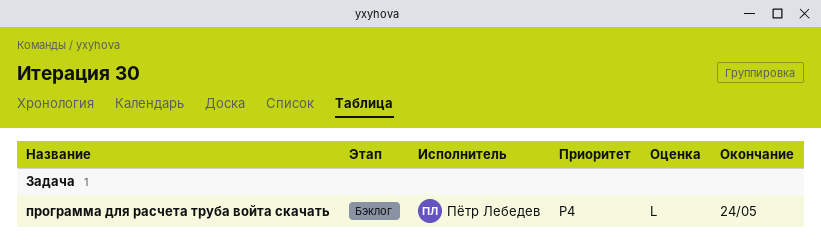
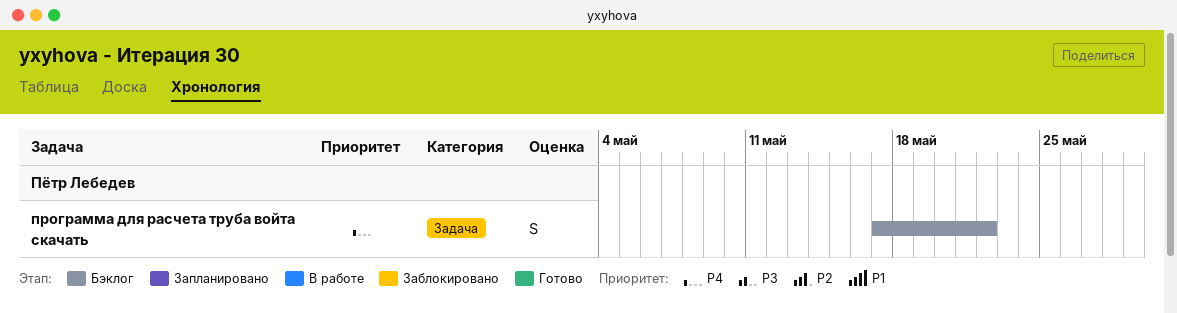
программа для расчета труба войта скачать, estimate: L -> S
программа для расчета труба войта скачать, due: May 24 -> May 22

